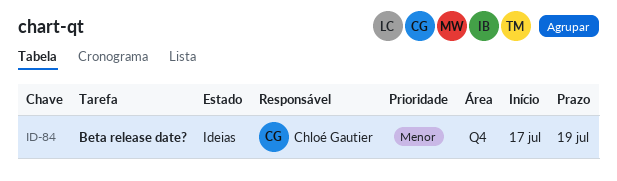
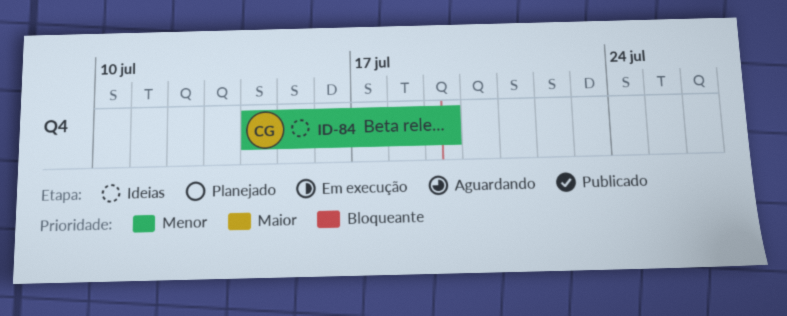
ID-84, start: Jul 17 -> Jul 14

